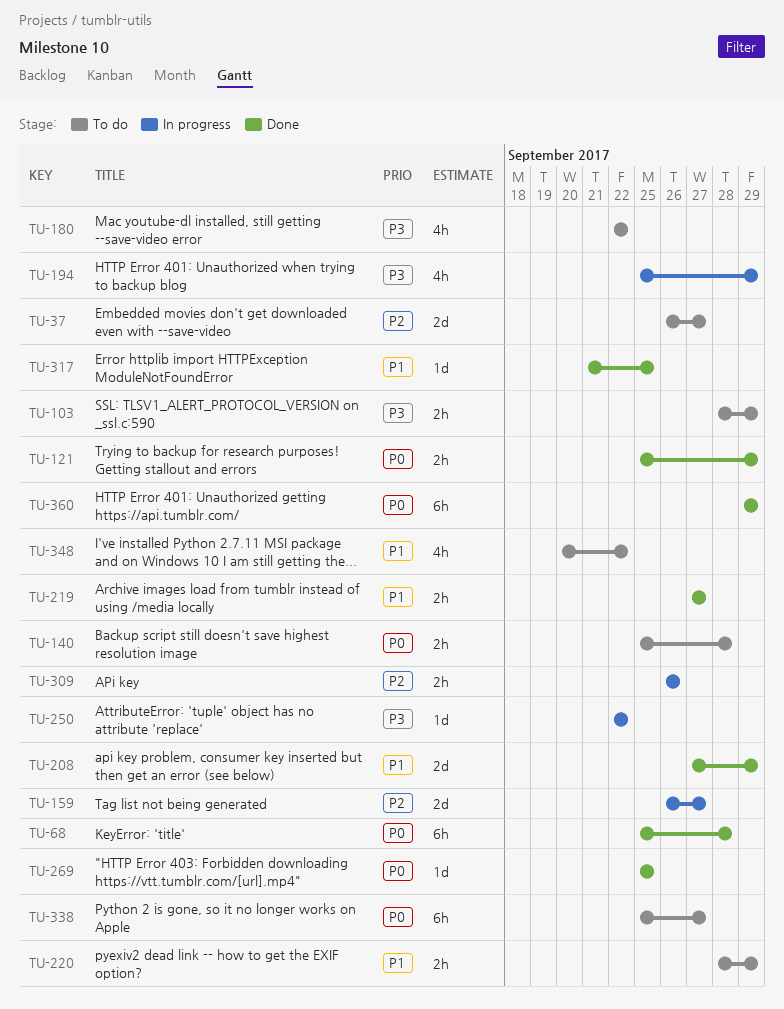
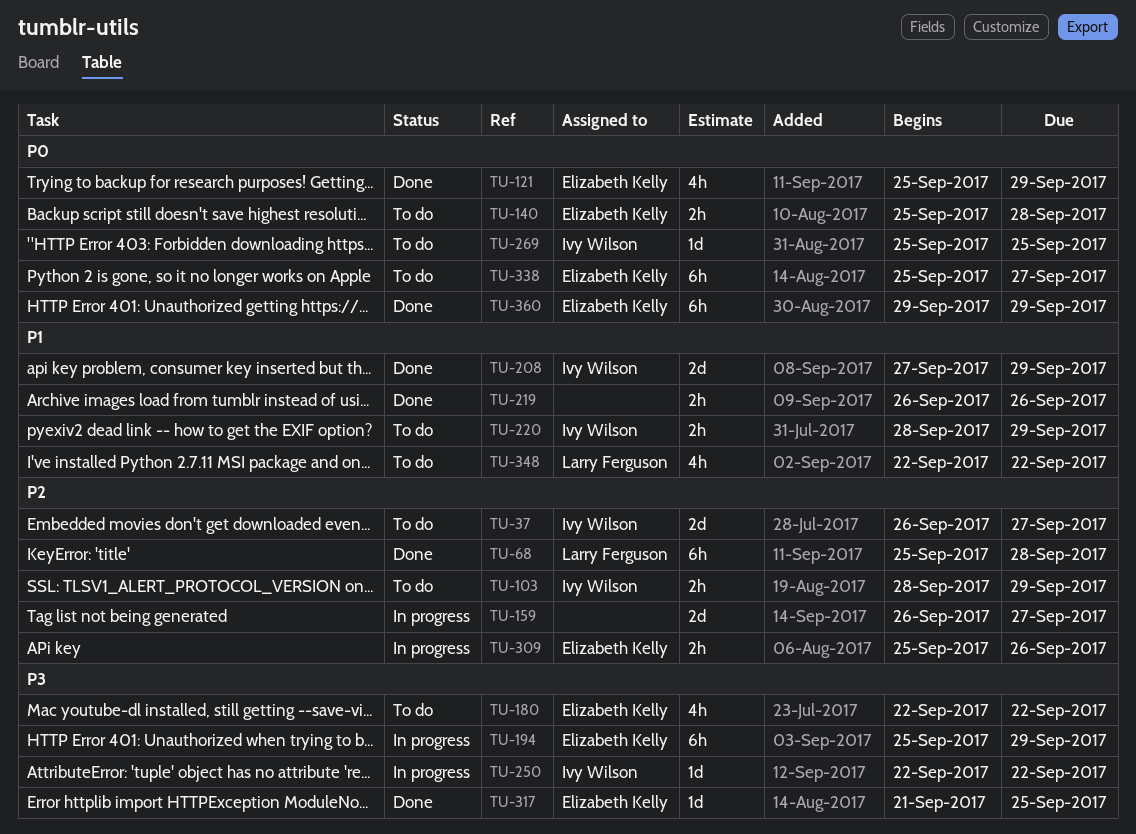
TU-68, priority: P0 -> P2
TU-103, priority: P3 -> P2
TU-121, estimate: 2h -> 4h
TU-194, estimate: 4h -> 6h
TU-219, start: Sep 27 -> Sep 26
TU-219, due: Sep 27 -> Sep 26
TU-269, status: Done -> To do
TU-309, start: Sep 26 -> Sep 25
TU-317, priority: P1 -> P3
TU-348, start: Sep 20 -> Sep 22

